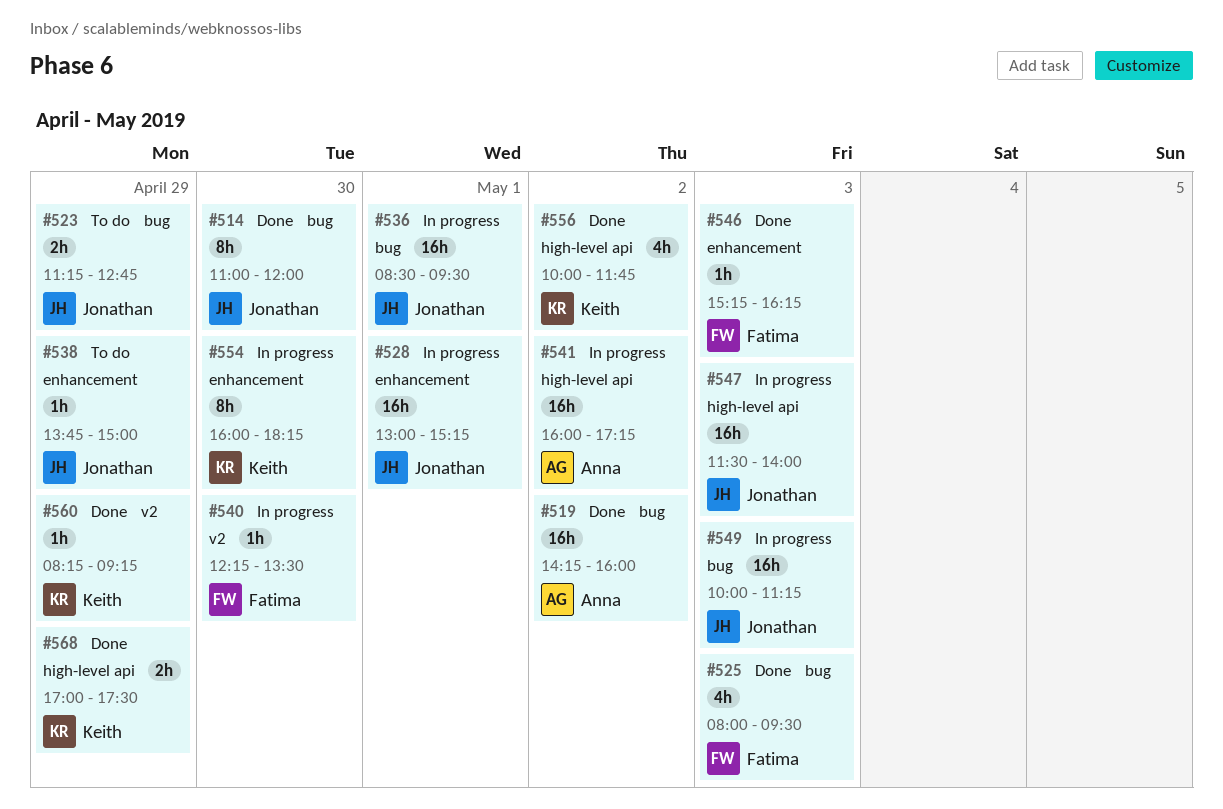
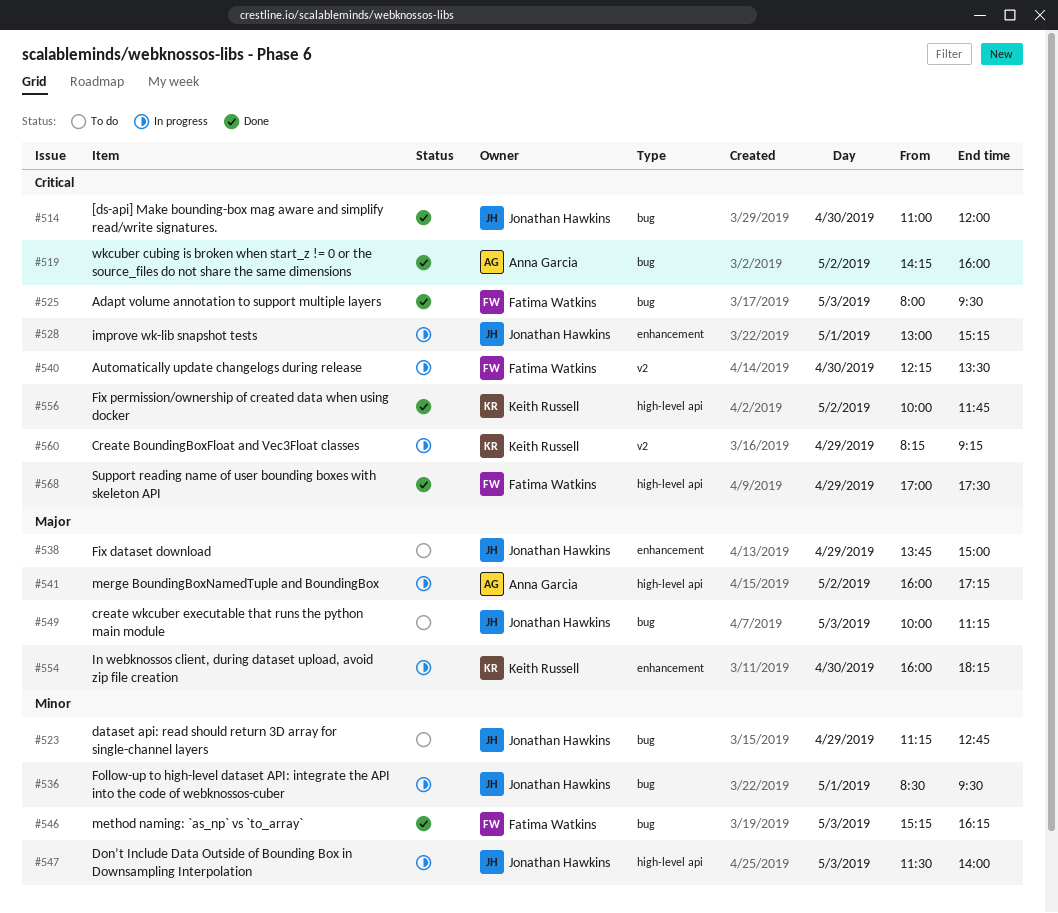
#546, label: enhancement -> bug
#549, status: In progress -> To do
#560, status: Done -> In progress
#568, owner: Keith Russell -> Fatima Watkins

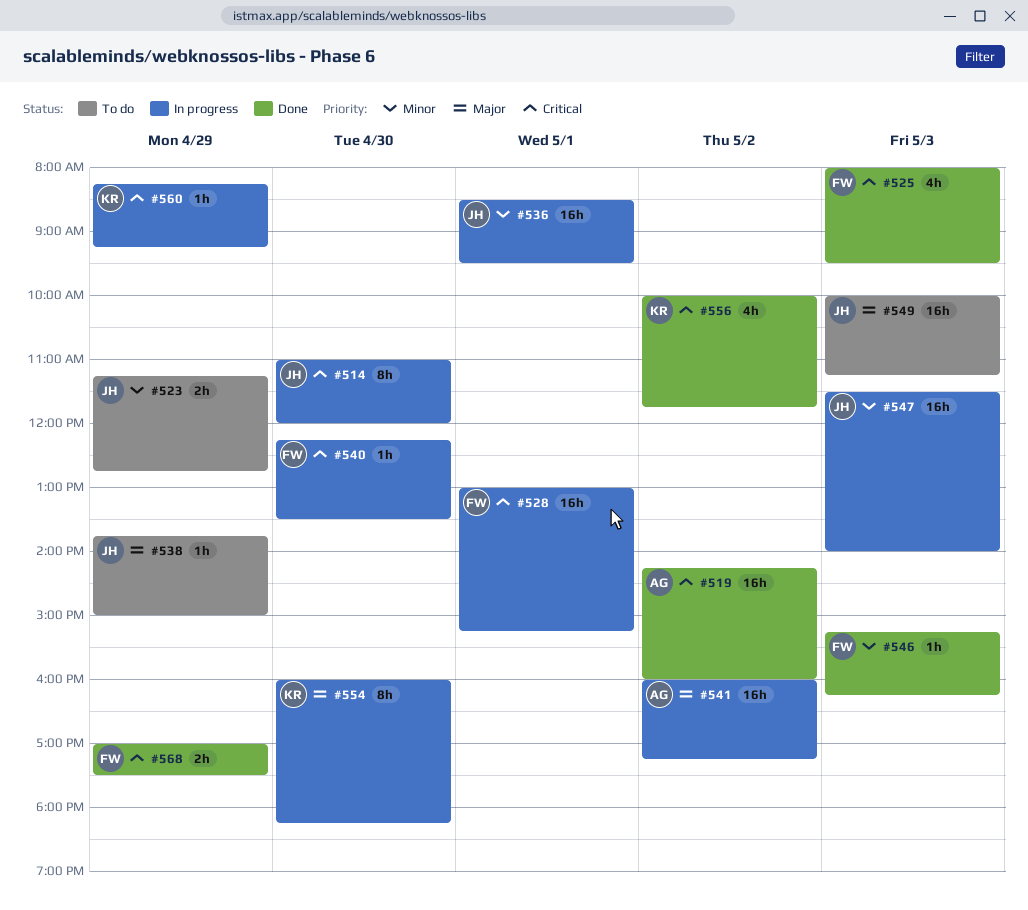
#514, status: Done -> In progress
#528, owner: Jonathan Hawkins -> Fatima Watkins

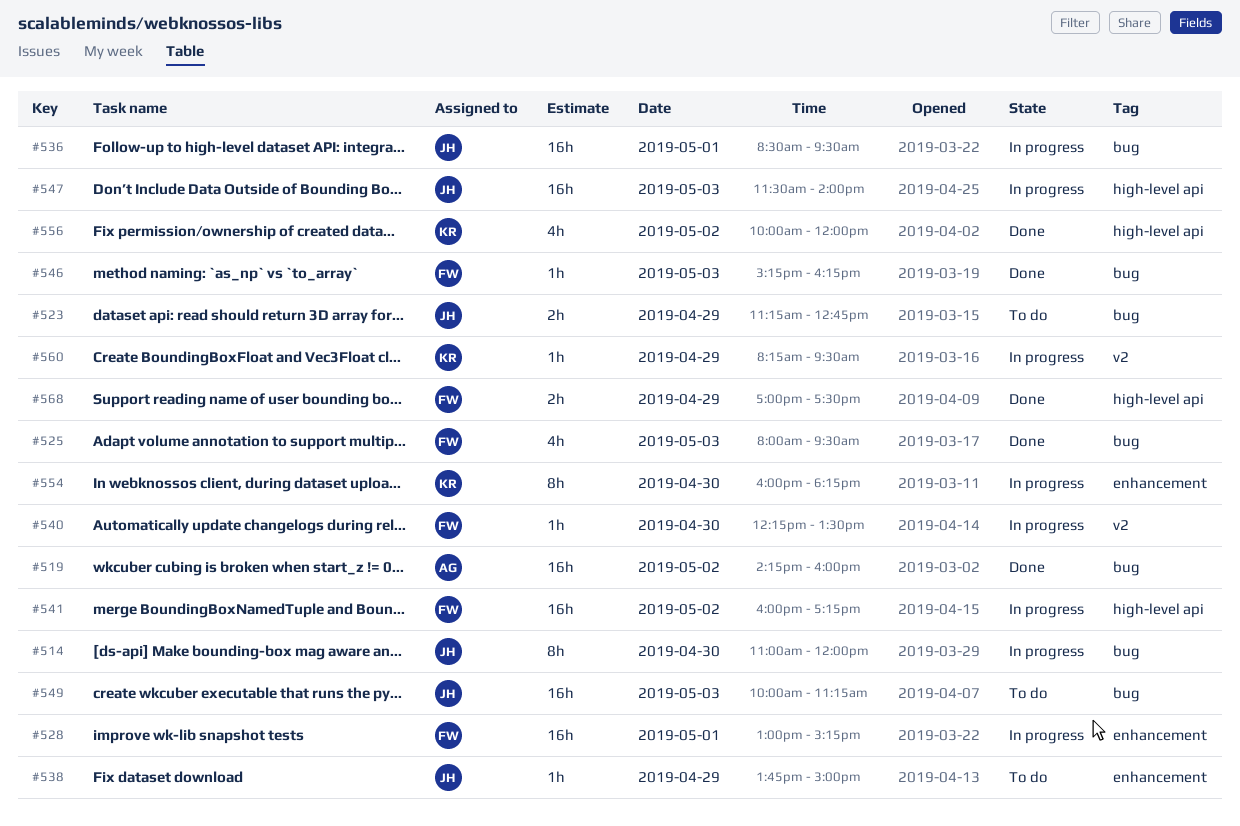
#541, owner: AG -> FW
#556, ends: 11:45 -> 12:00
#560, ends: 09:15 -> 09:30

